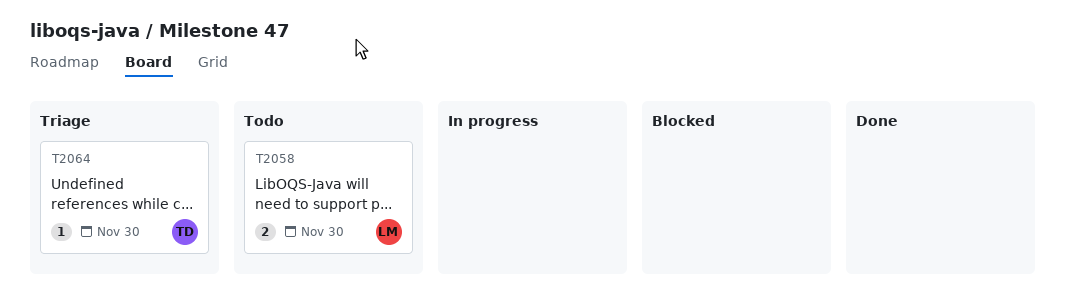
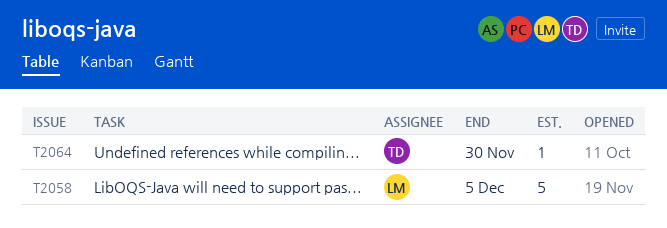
T2058, estimate: 2 -> 5
T2058, due: Nov 30 -> Dec 5

